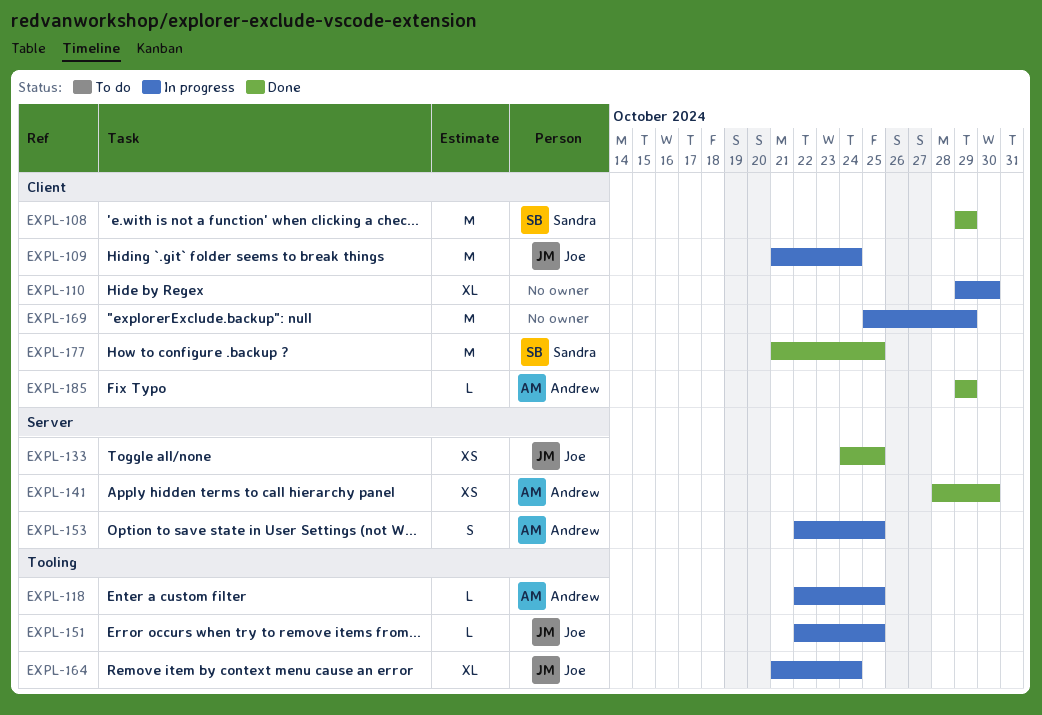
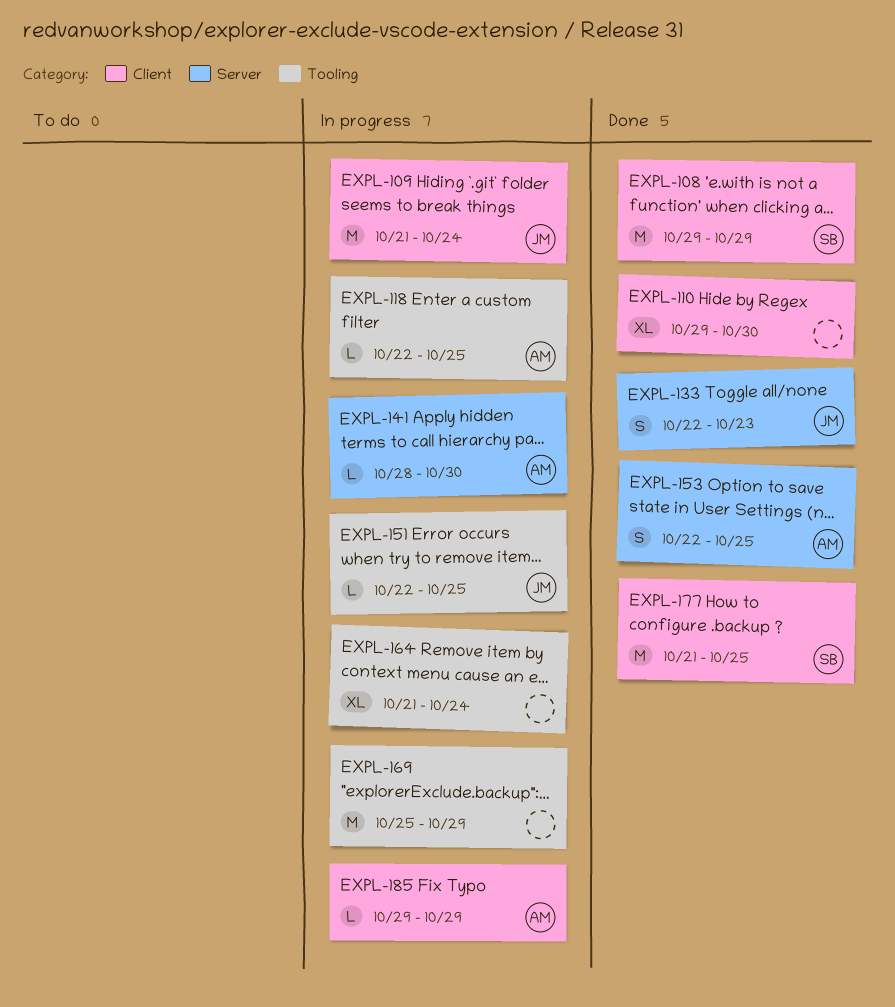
EXPL-110, status: In progress -> Done
EXPL-133, estimate: XS -> S
EXPL-133, start: Oct 24 -> Oct 22
EXPL-133, due: Oct 25 -> Oct 23
EXPL-141, status: Done -> In progress
EXPL-141, estimate: XS -> L
EXPL-153, status: In progress -> Done
EXPL-164, owner: Joe -> none
EXPL-169, label: Client -> Tooling
EXPL-185, status: Done -> In progress

